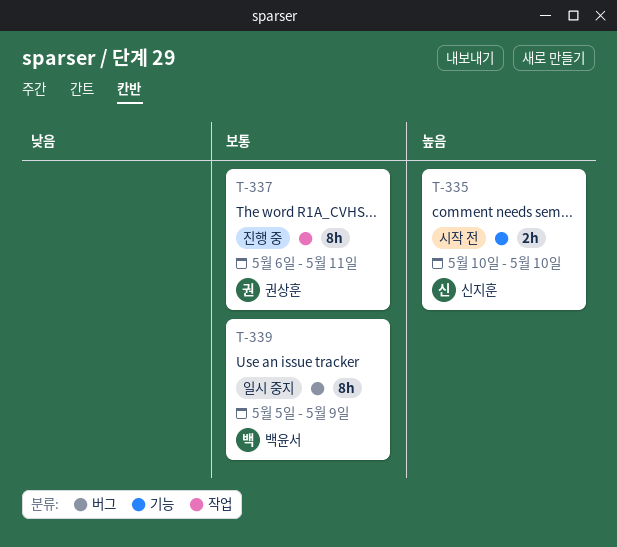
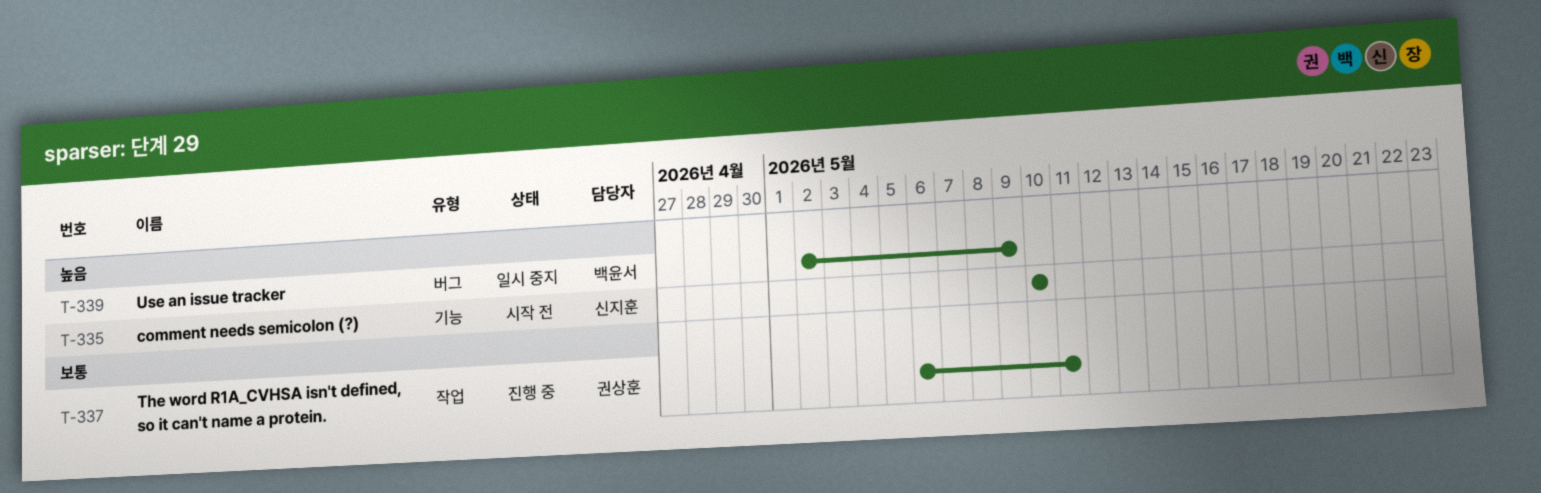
T-339, priority: 보통 -> 높음
T-339, start: May 5 -> May 2

